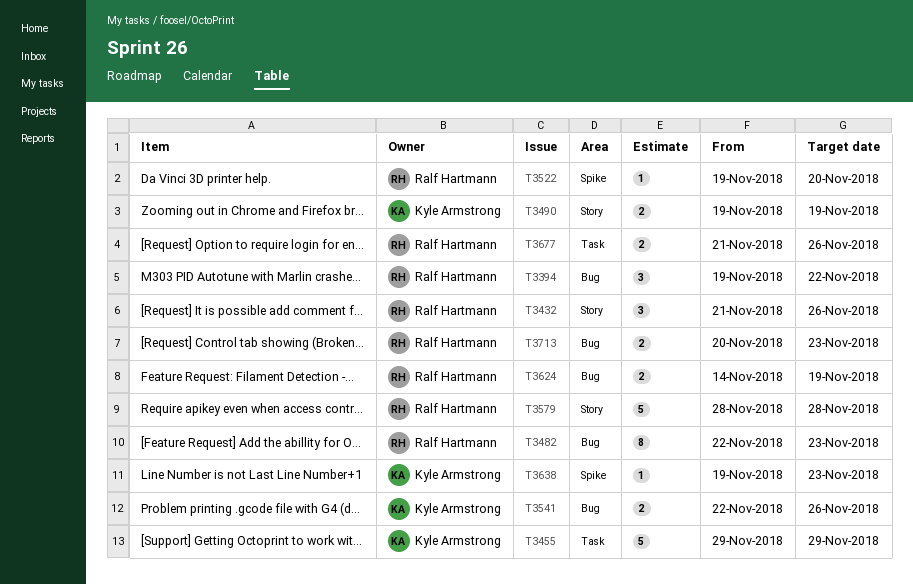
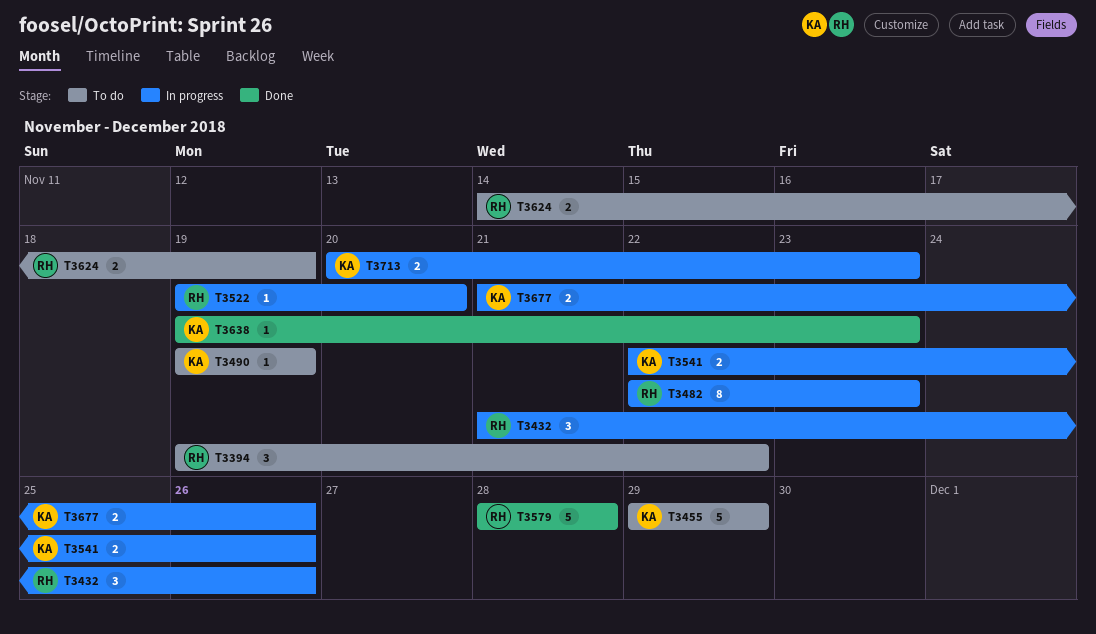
T3490, estimate: 2 -> 1
T3677, owner: Ralf Hartmann -> Kyle Armstrong
T3713, owner: Ralf Hartmann -> Kyle Armstrong

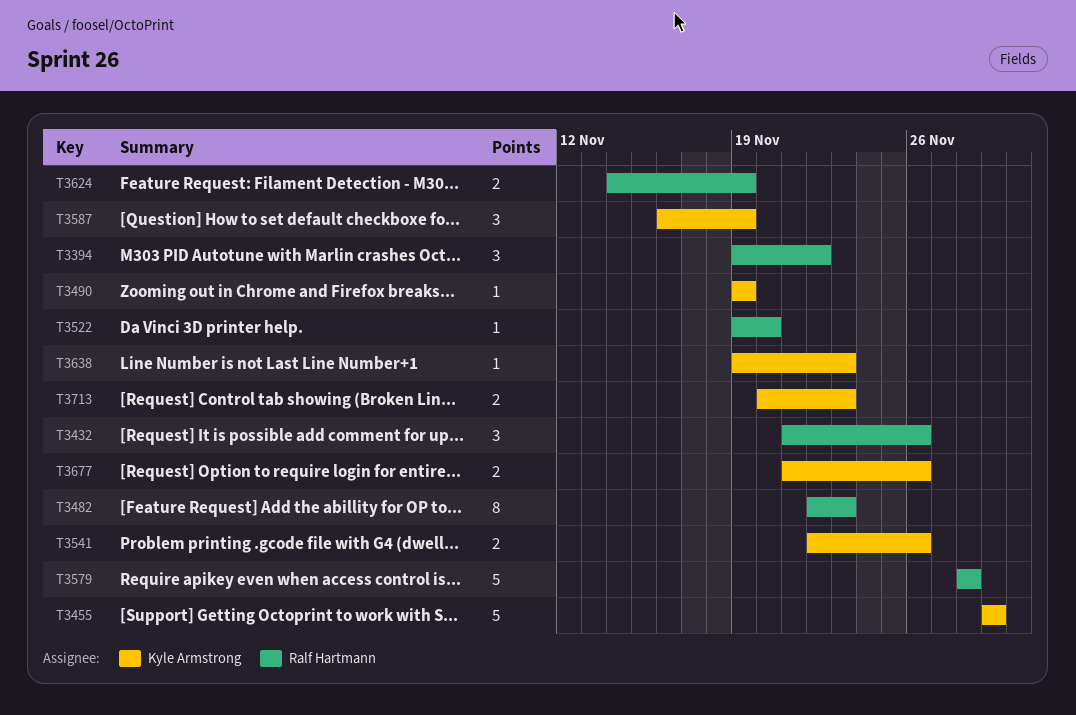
T3587: none -> present

